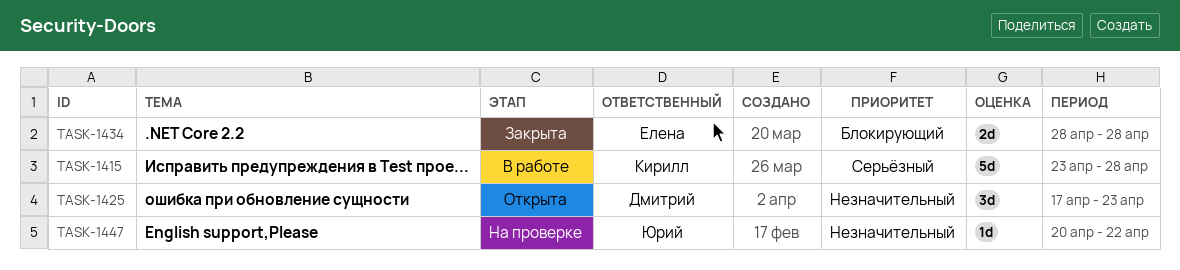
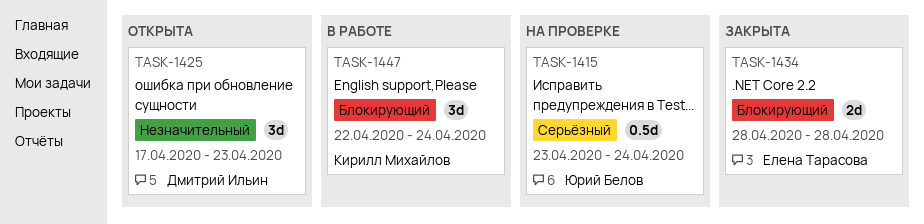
TASK-1415, status: В работе -> На проверке
TASK-1415, owner: Кирилл Михайлов -> Юрий Белов
TASK-1415, estimate: 5d -> 0.5d
TASK-1415, due: Apr 28 -> Apr 24
TASK-1447, status: На проверке -> В работе
TASK-1447, owner: Юрий Белов -> Кирилл Михайлов
TASK-1447, priority: Незначительный -> Блокирующий
TASK-1447, estimate: 1d -> 3d
TASK-1447, start: Apr 20 -> Apr 22
TASK-1447, due: Apr 22 -> Apr 24

